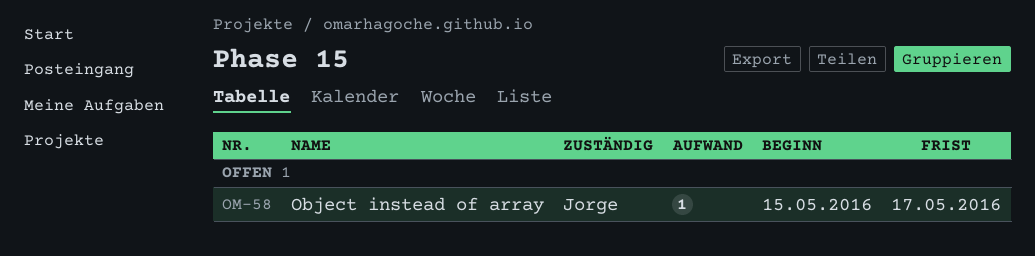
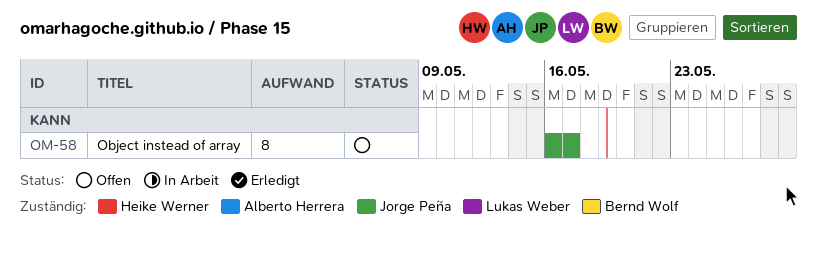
OM-58, estimate: 1 -> 8
OM-58, start: May 15 -> May 16

